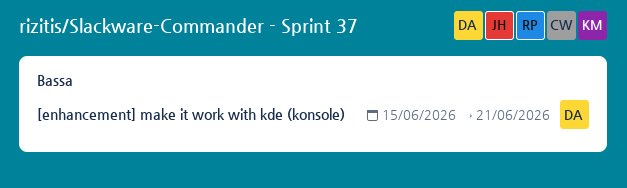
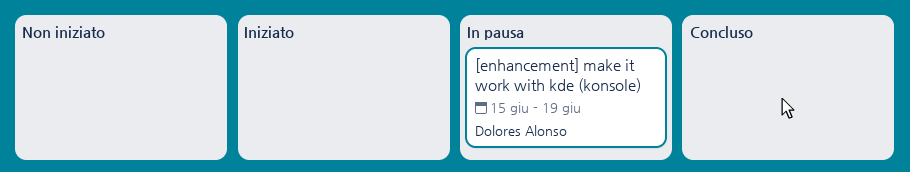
[enhancement] make it work with kde (konsole), due: Jun 21 -> Jun 19

